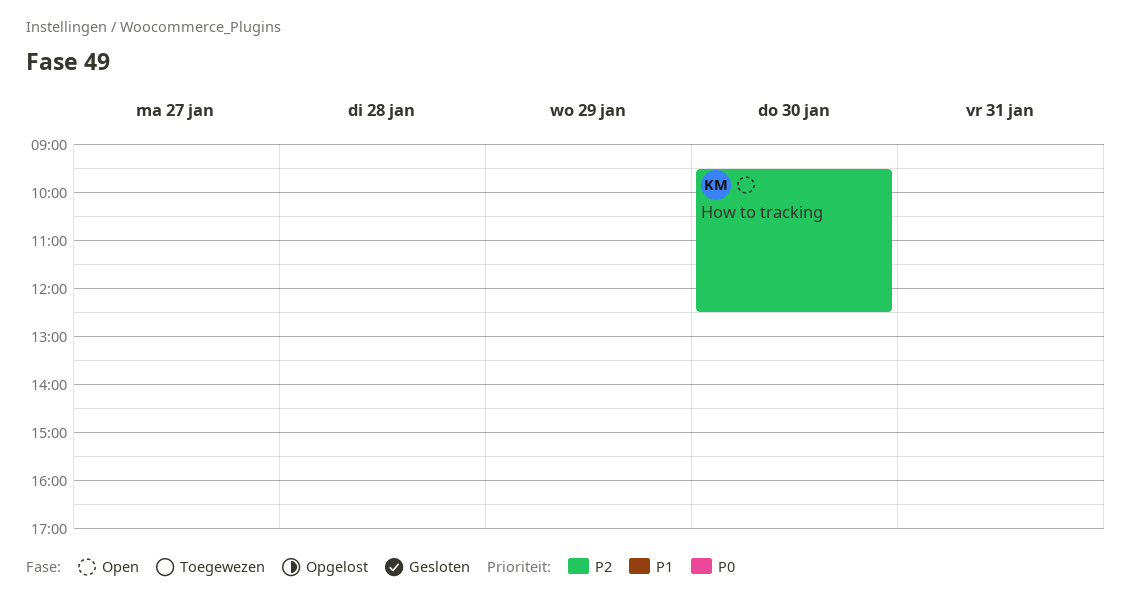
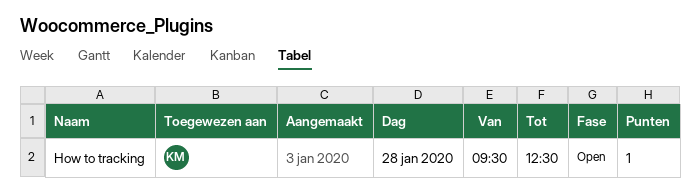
How to tracking, day: Jan 30 -> Jan 28

